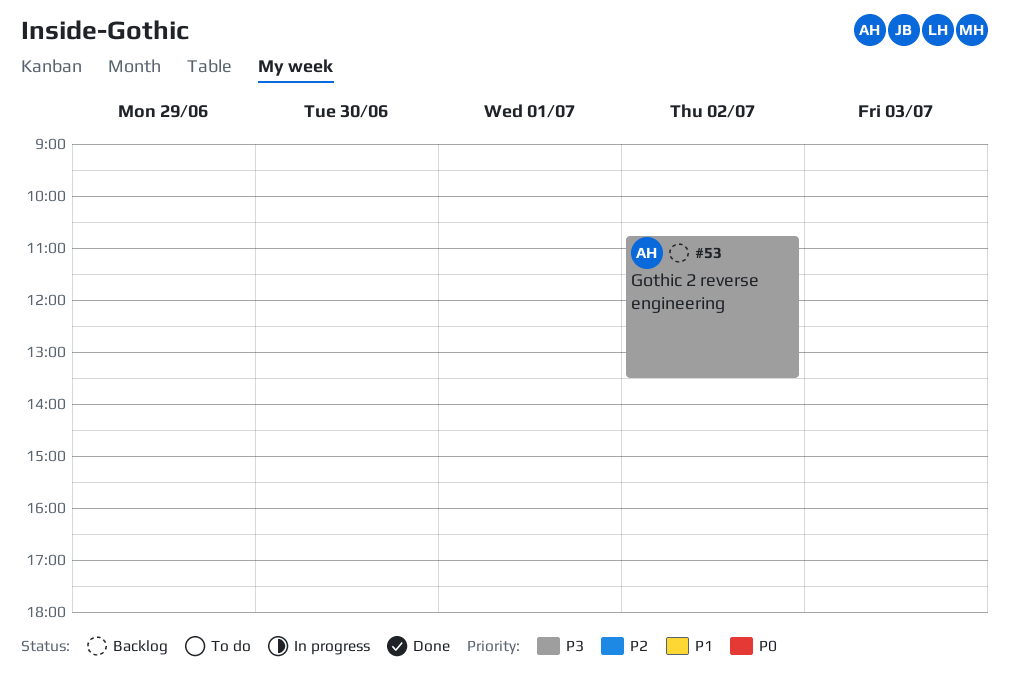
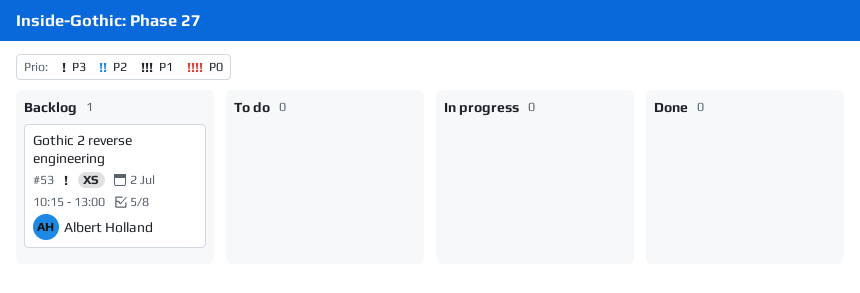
#53, begins: 10:45 -> 10:15
#53, ends: 13:30 -> 13:00

